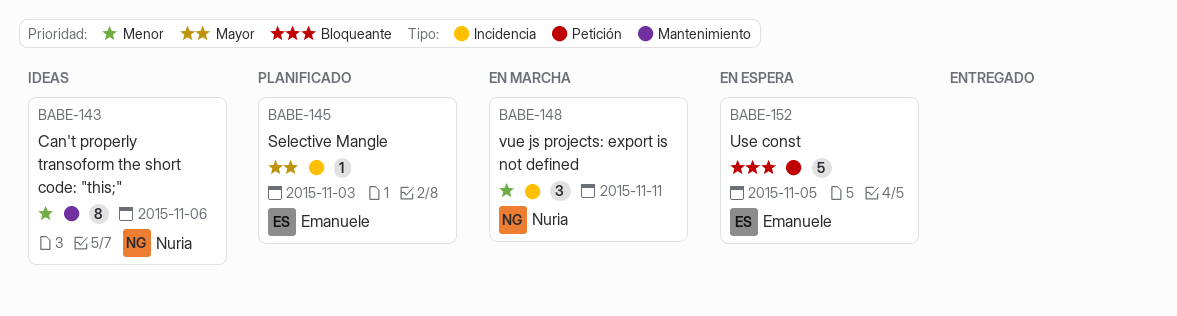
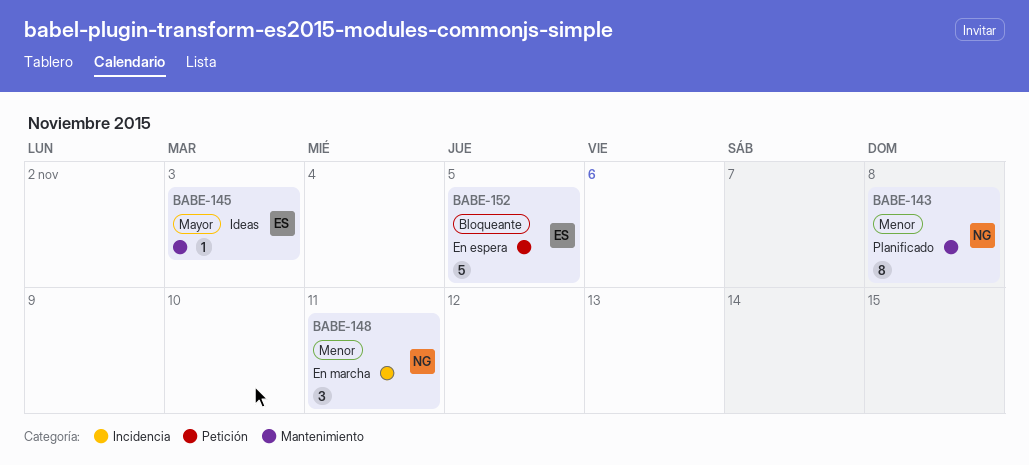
BABE-143, status: Ideas -> Planificado
BABE-143, due: Nov 6 -> Nov 8
BABE-145, status: Planificado -> Ideas
BABE-145, label: Incidencia -> Mantenimiento

